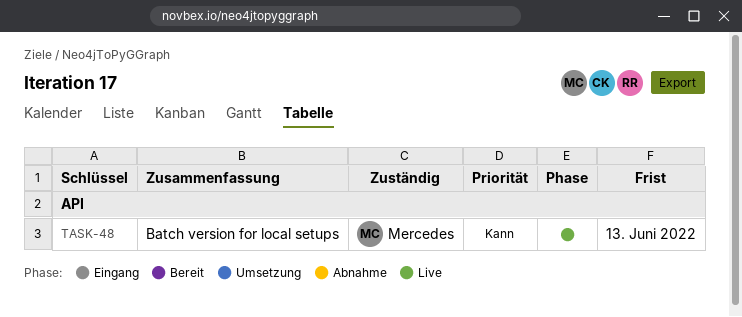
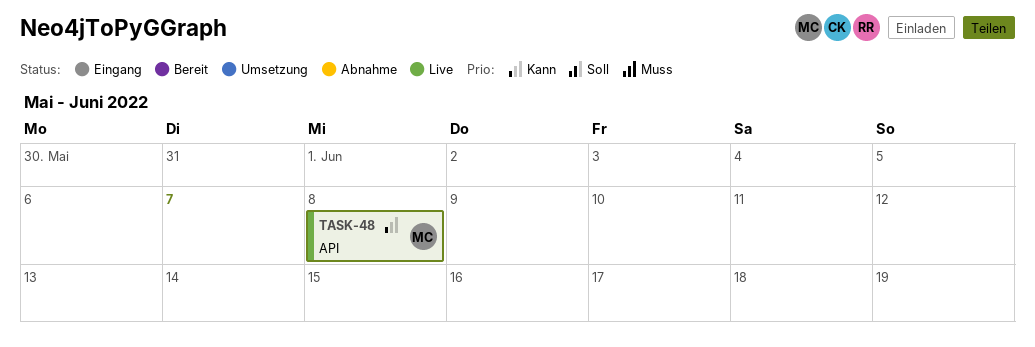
TASK-48, due: Jun 13 -> Jun 8

